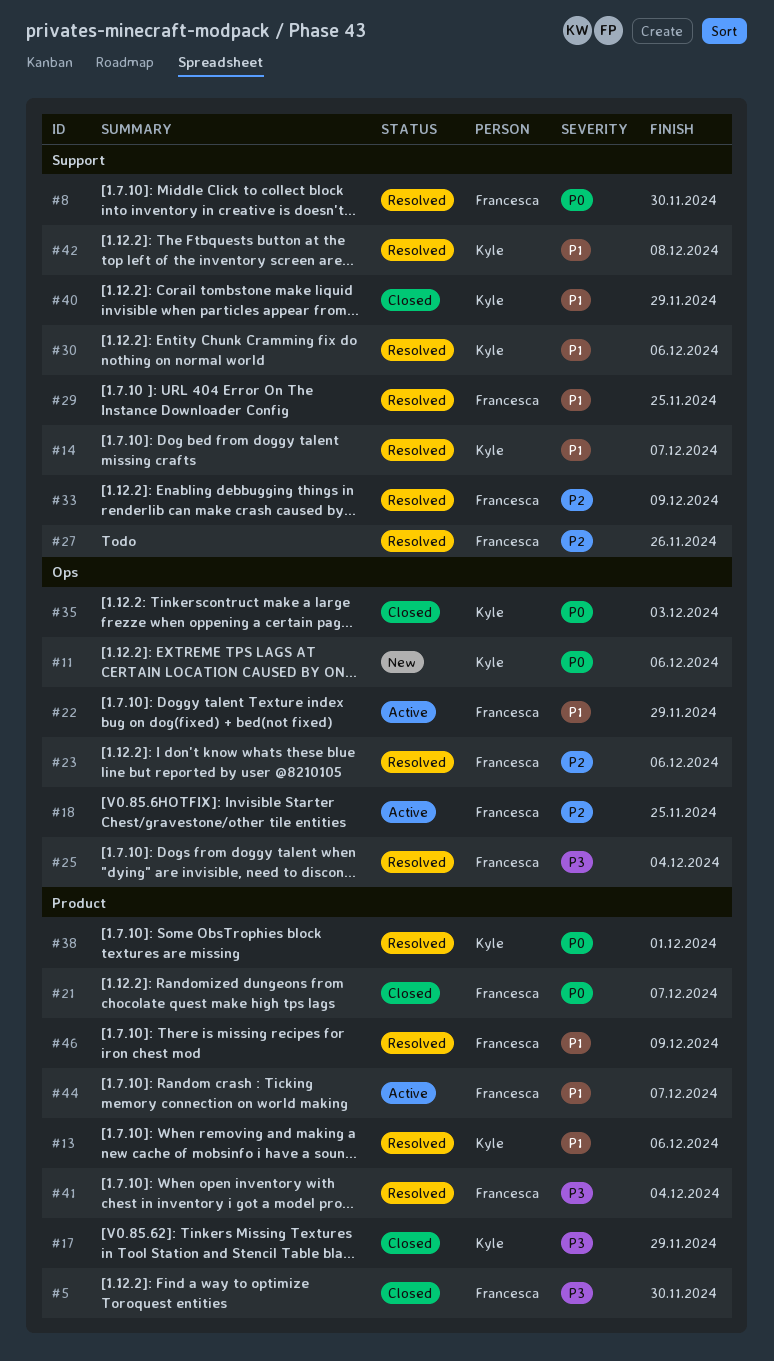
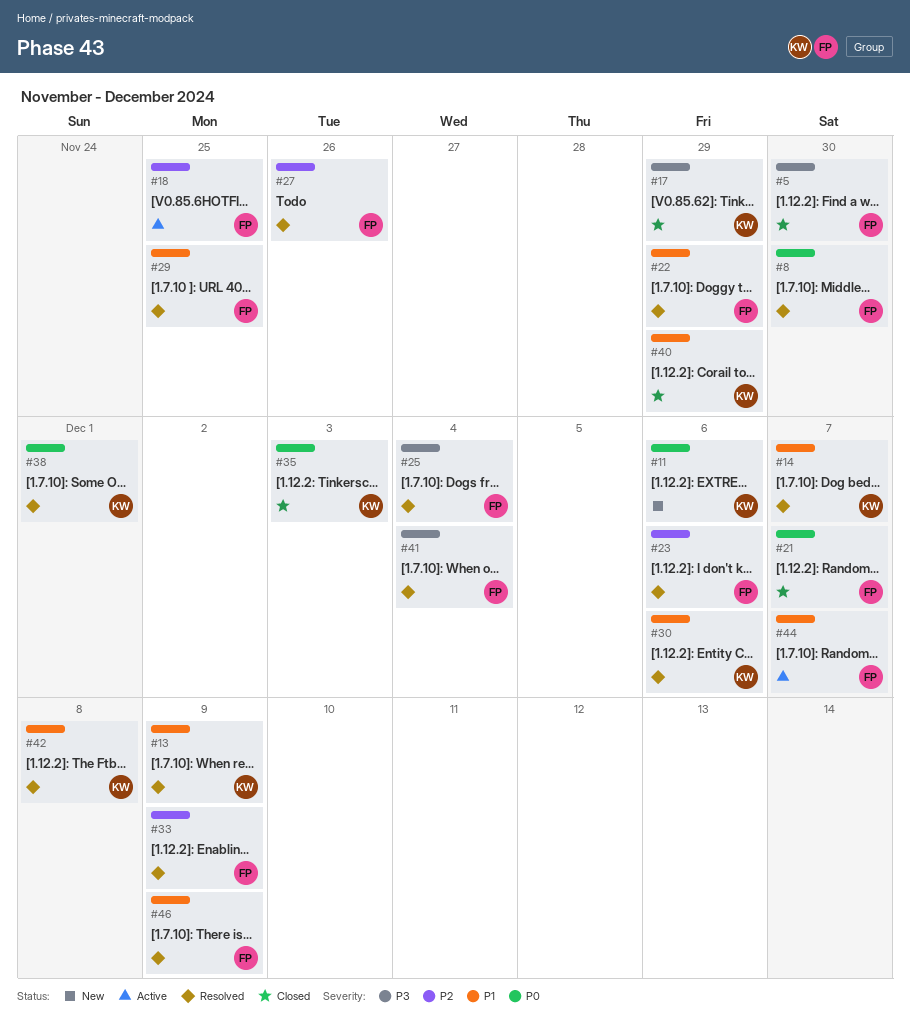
#13, due: Dec 6 -> Dec 9
#22, status: Active -> Resolved

